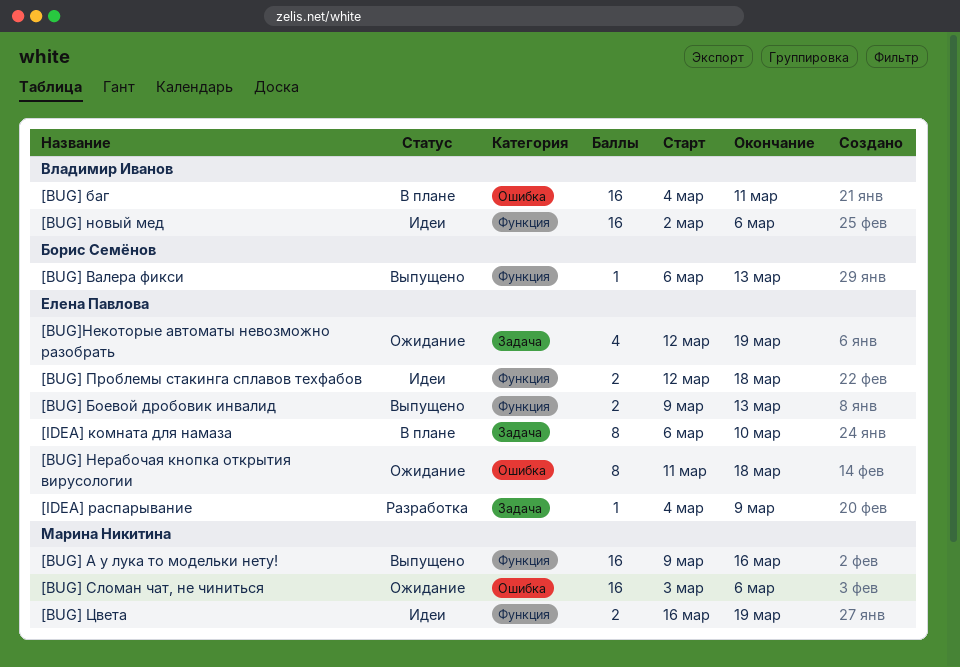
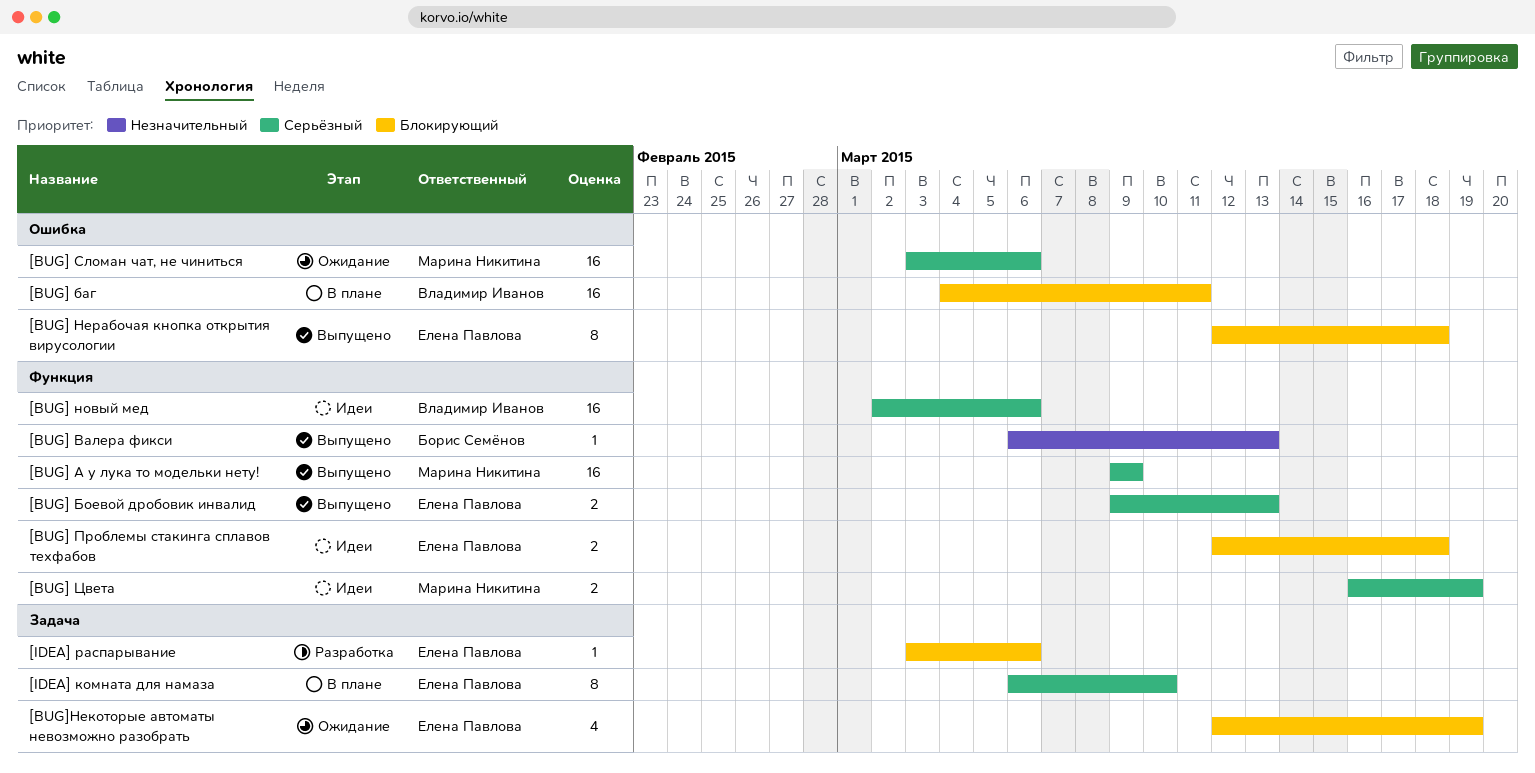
[BUG] А у лука то модельки нету!, due: Mar 16 -> Mar 9
[BUG] Нерабочая кнопка открытия вирусологии, status: Ожидание -> Выпущено
[BUG] Нерабочая кнопка открытия вирусологии, start: Mar 11 -> Mar 12
[IDEA] распарывание, start: Mar 4 -> Mar 3
[IDEA] распарывание, due: Mar 9 -> Mar 6

